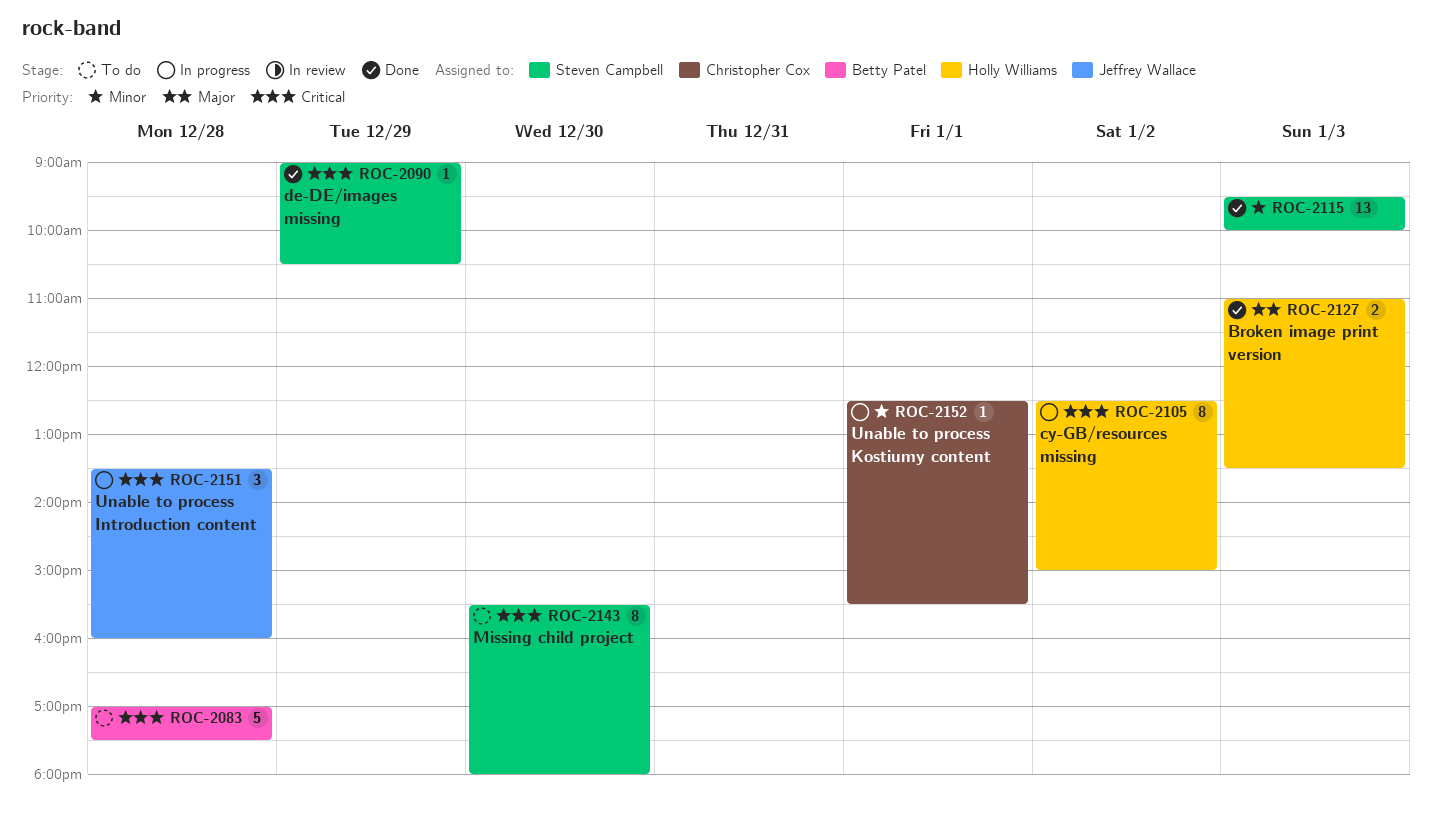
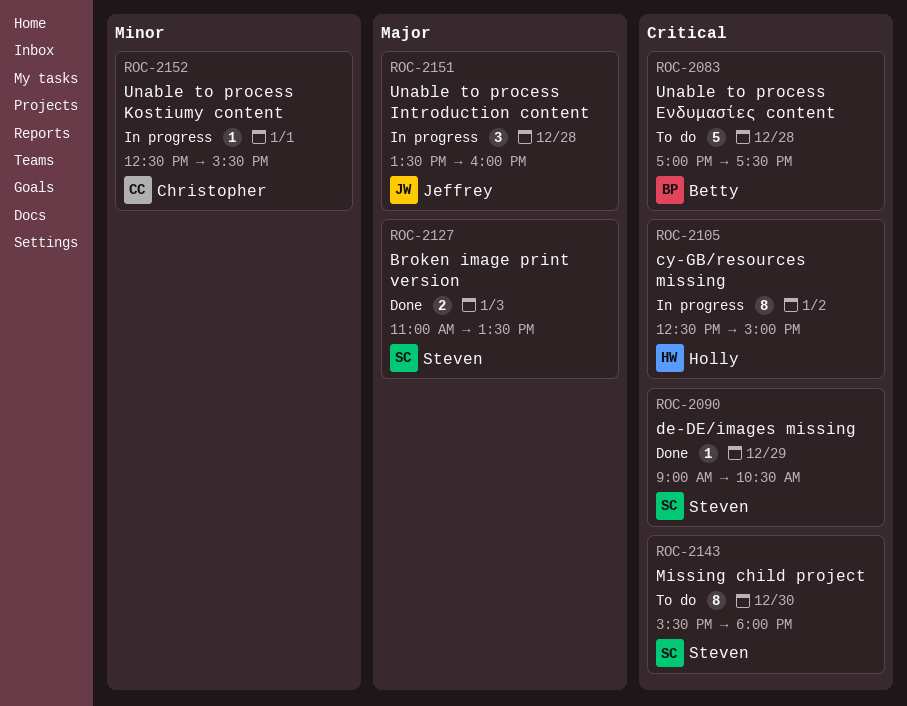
ROC-2115: present -> none
ROC-2127, owner: Holly Williams -> Steven Campbell
ROC-2151, priority: Critical -> Major

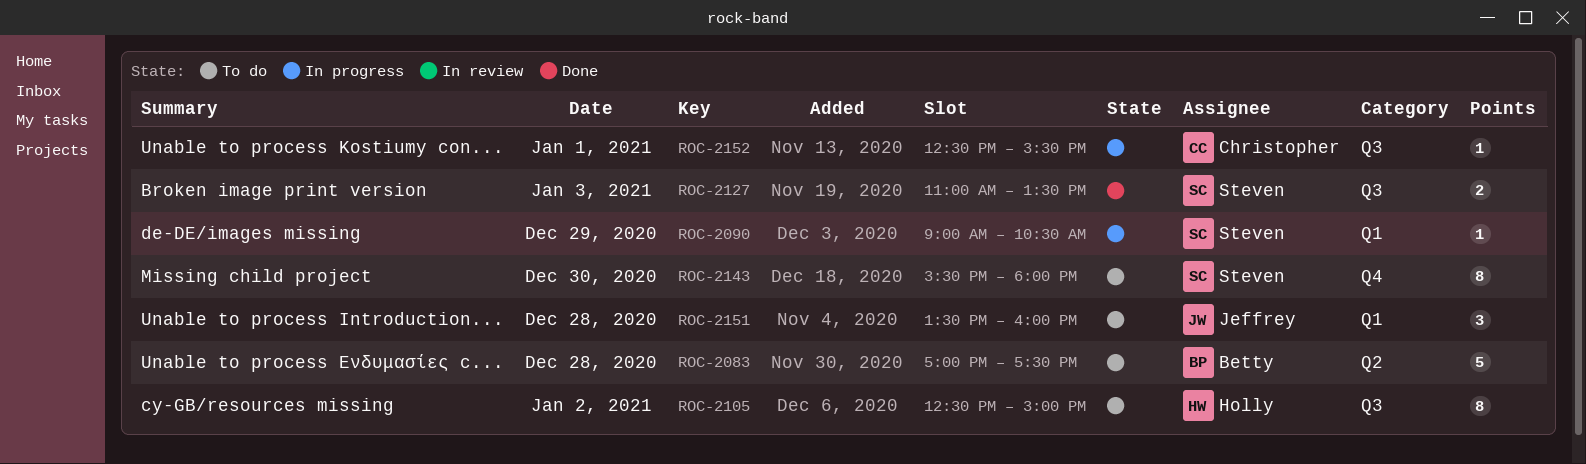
ROC-2090, status: Done -> In progress
ROC-2105, status: In progress -> To do
ROC-2151, status: In progress -> To do

